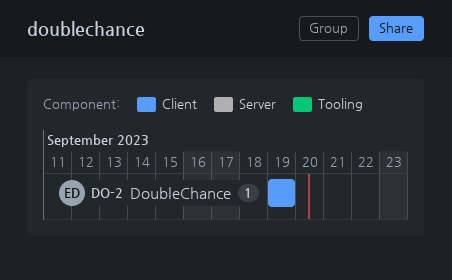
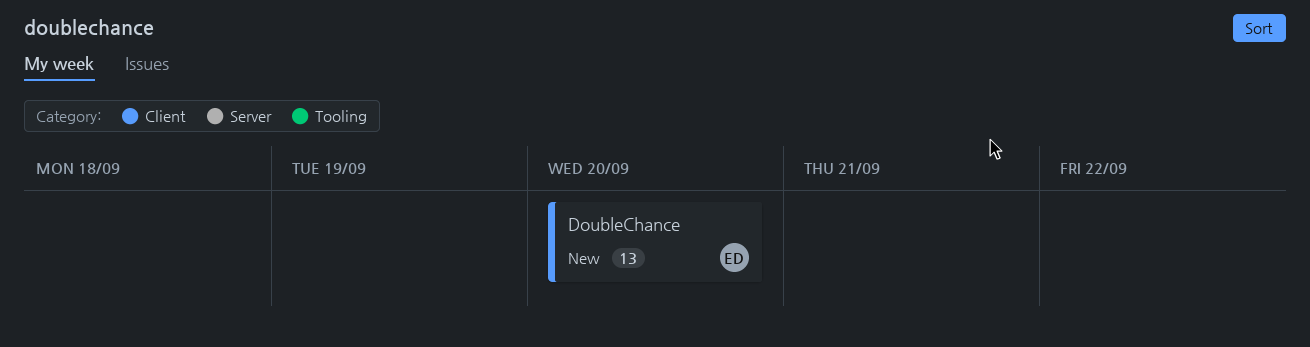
DoubleChance, estimate: 1 -> 13
DoubleChance, due: Sep 19 -> Sep 20

